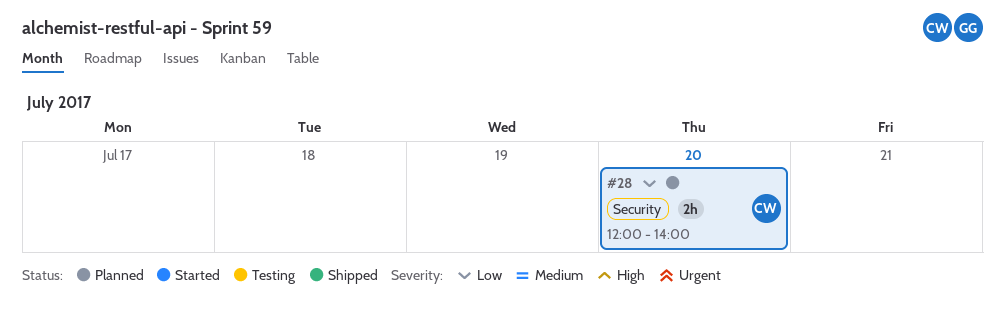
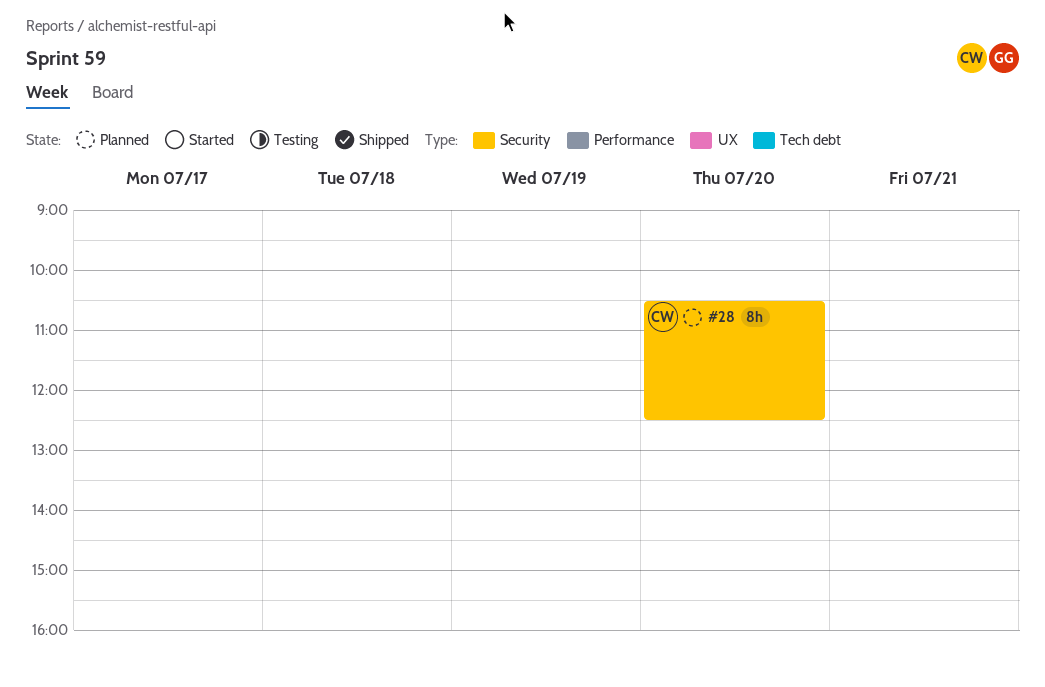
#28, estimate: 2h -> 8h
#28, begins: 12:00 -> 10:30
#28, ends: 14:00 -> 12:30

